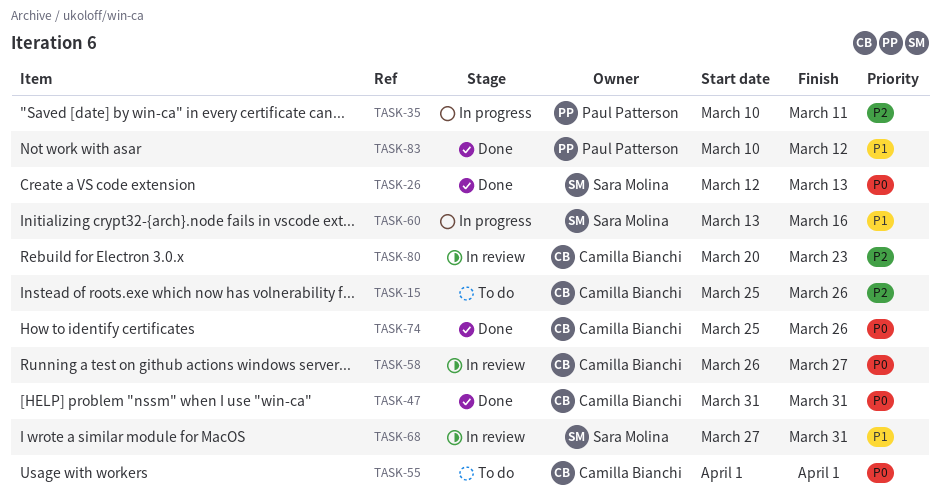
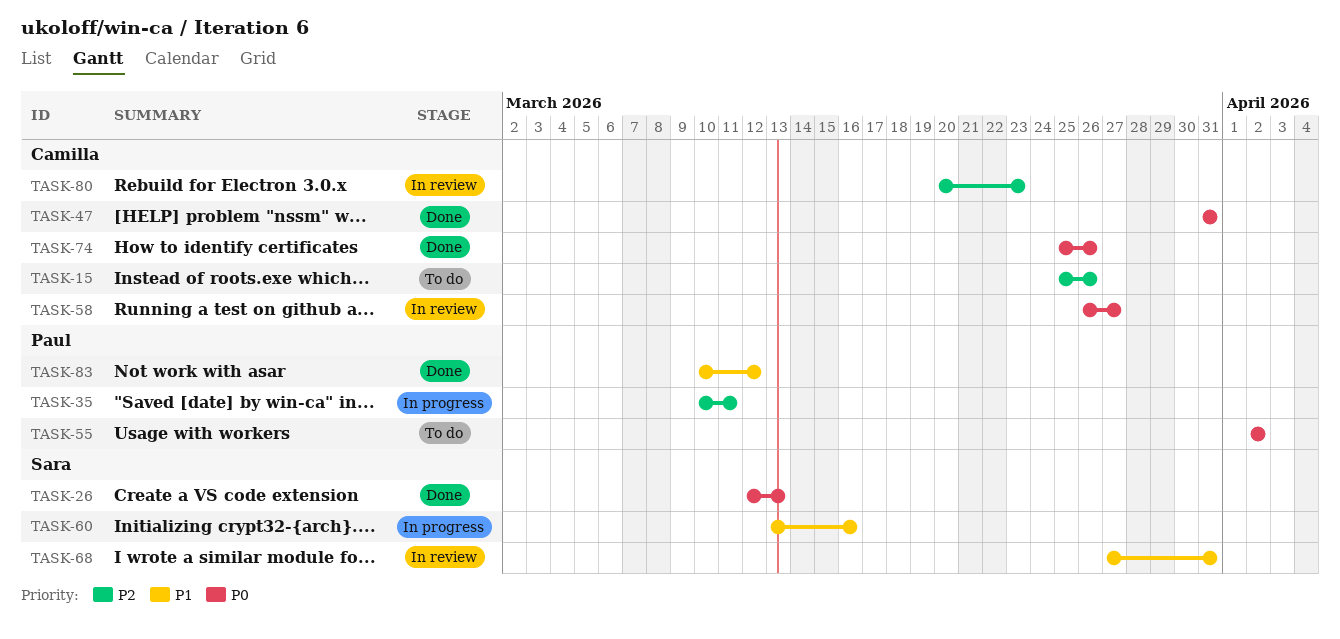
TASK-55, owner: Camilla Bianchi -> Paul Patterson
TASK-55, start: Apr 1 -> Apr 2
TASK-55, due: Apr 1 -> Apr 2

